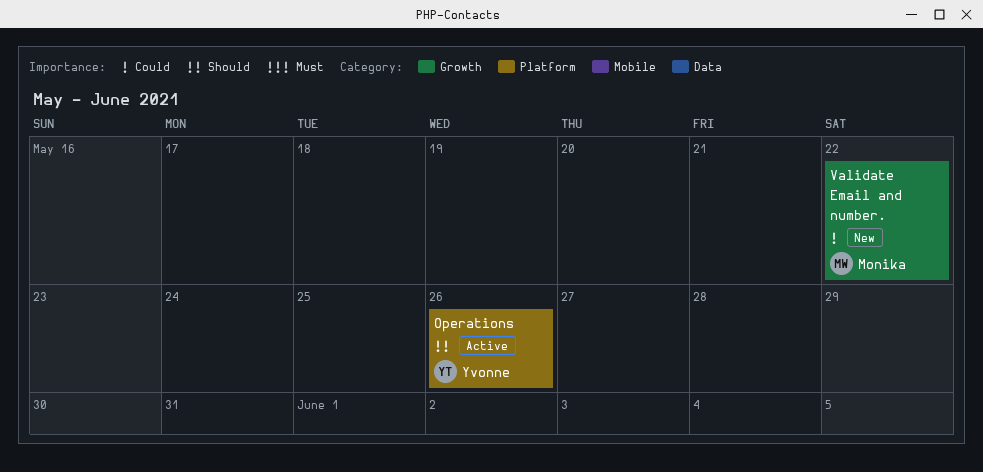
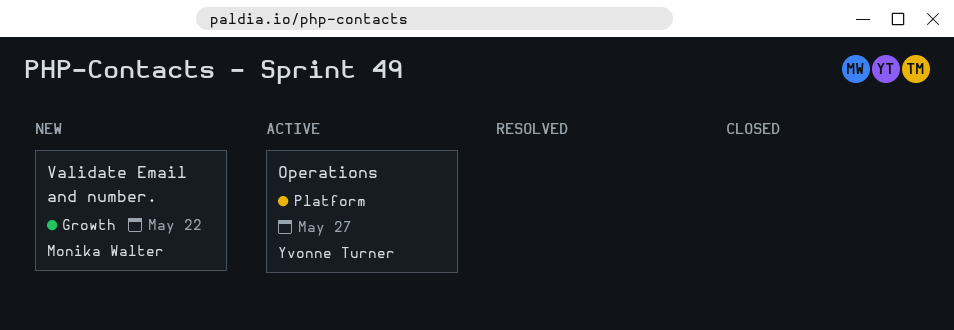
Operations, due: May 26 -> May 27

